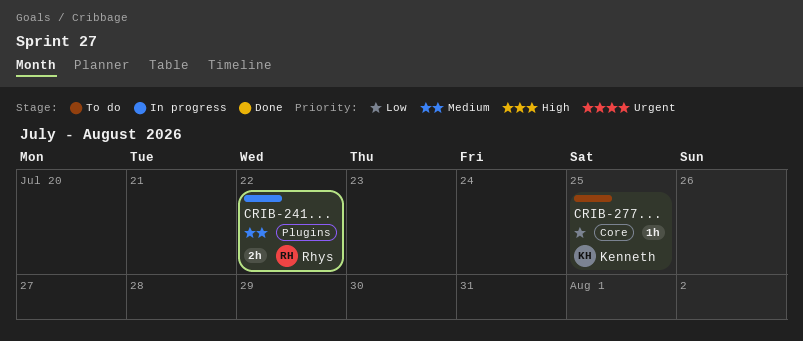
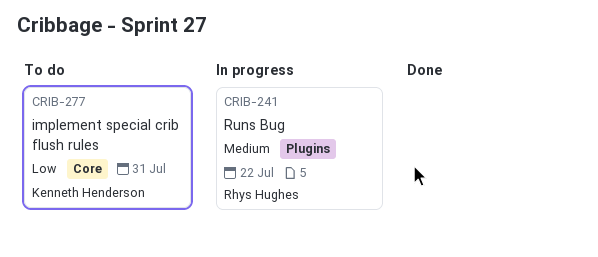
CRIB-277, due: Jul 25 -> Jul 31

